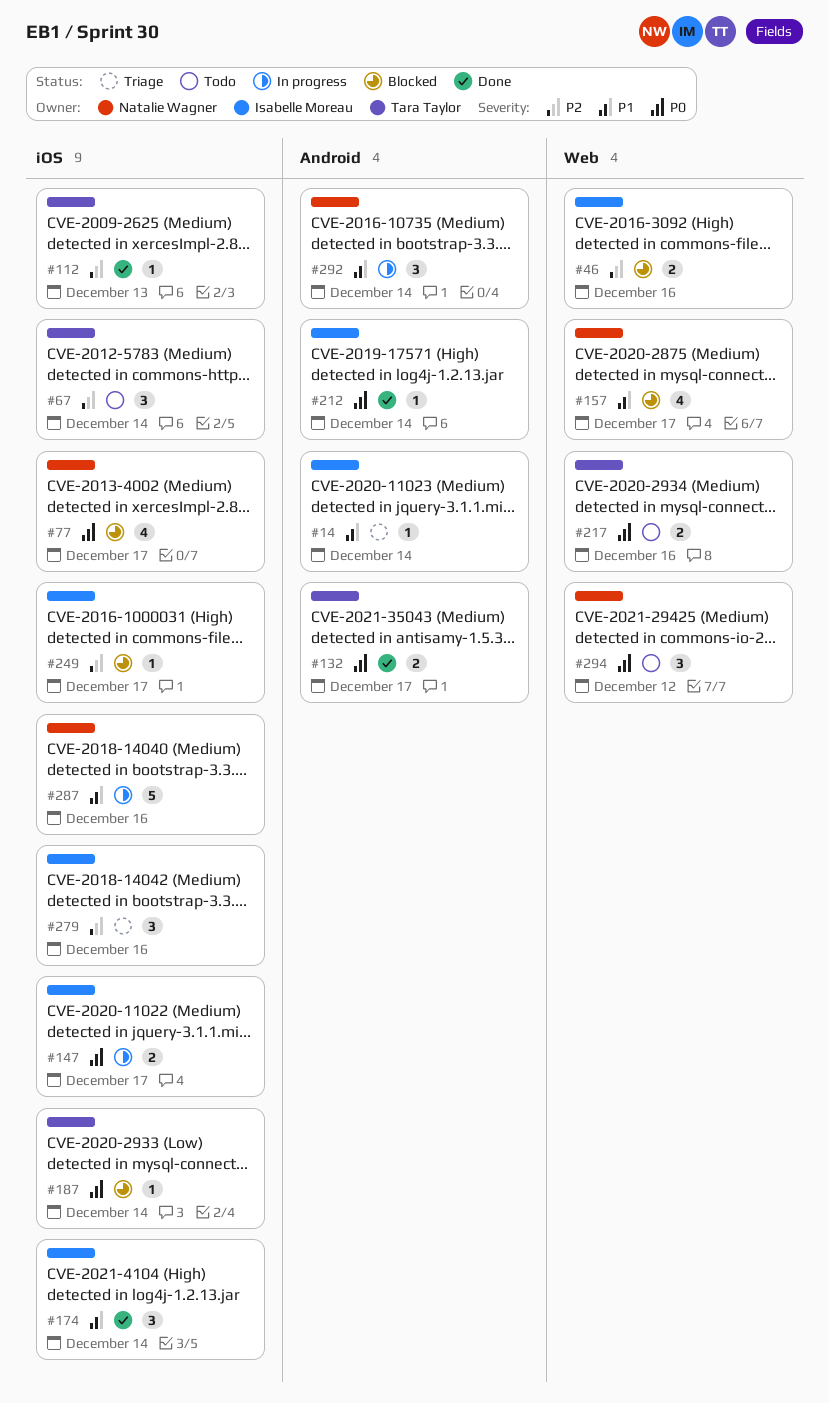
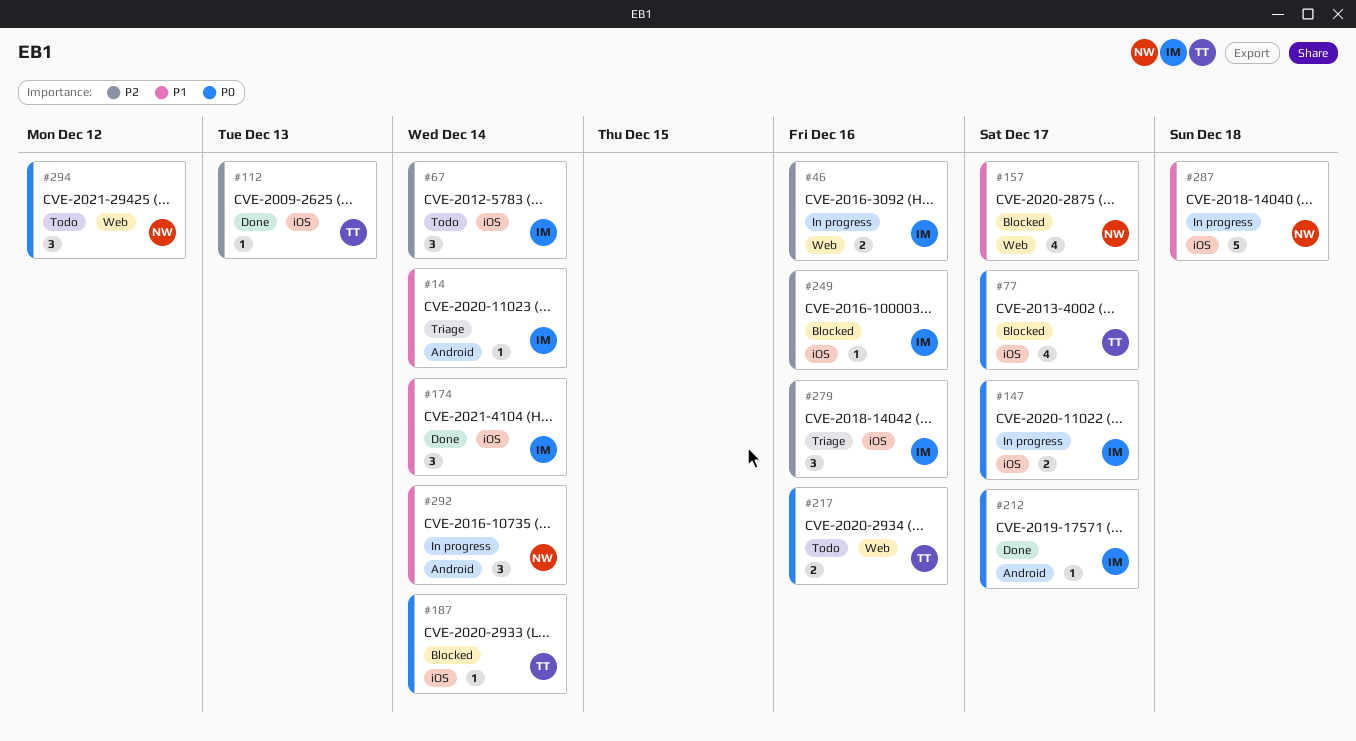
#46, status: Blocked -> In progress
#67, owner: Tara Taylor -> Isabelle Moreau
#77, owner: Natalie Wagner -> Tara Taylor
#132: present -> none
#212, due: Dec 14 -> Dec 17
#249, due: Dec 17 -> Dec 16
#287, due: Dec 16 -> Dec 18

